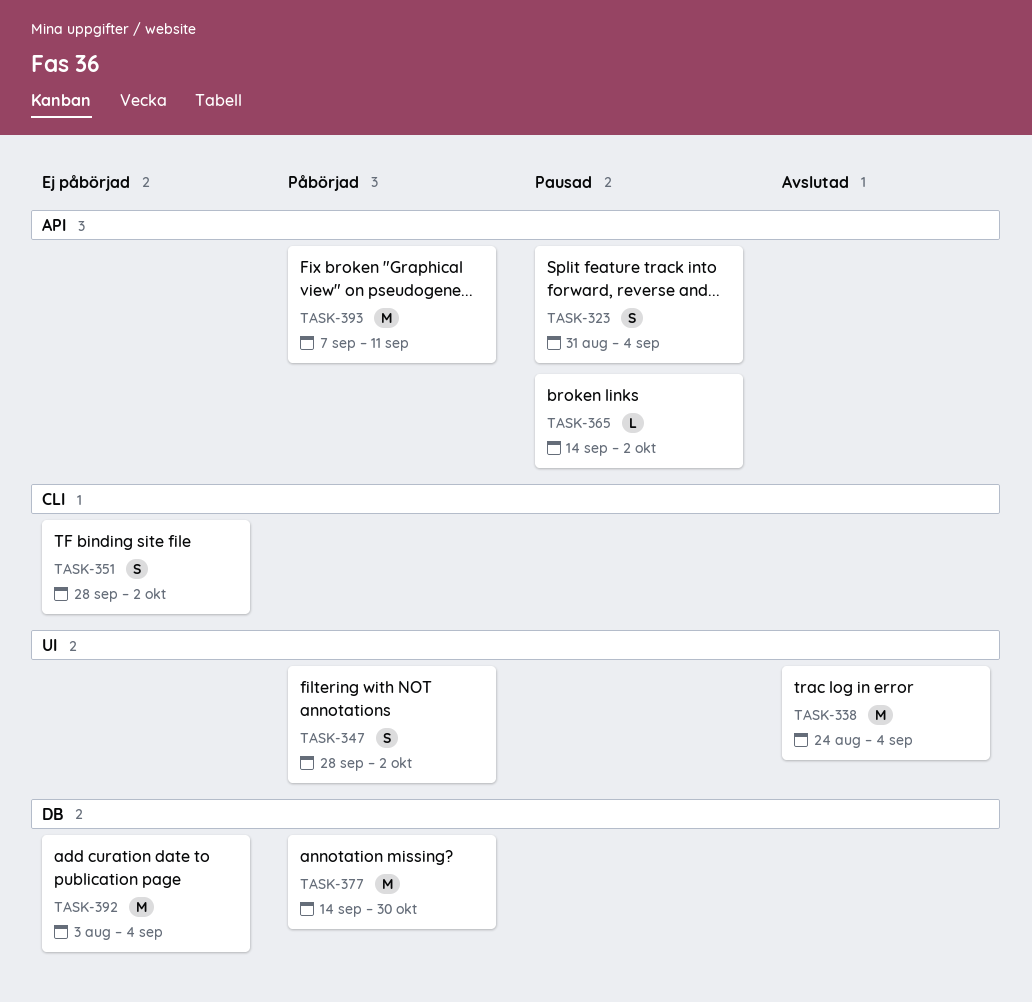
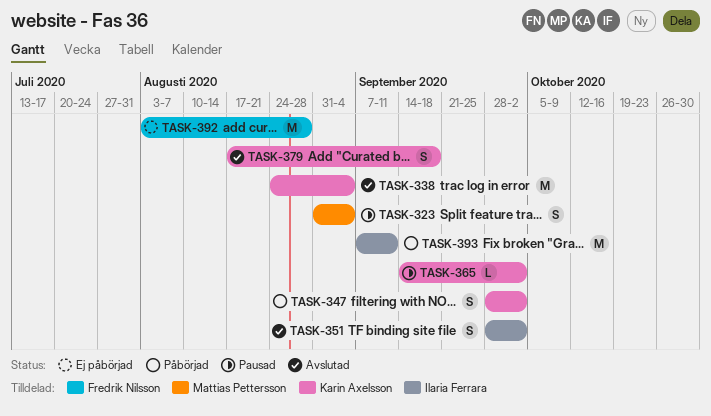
TASK-351, status: Ej påbörjad -> Avslutad
TASK-377: present -> none
TASK-379: none -> present
TASK-392, due: Sep 4 -> Aug 28

